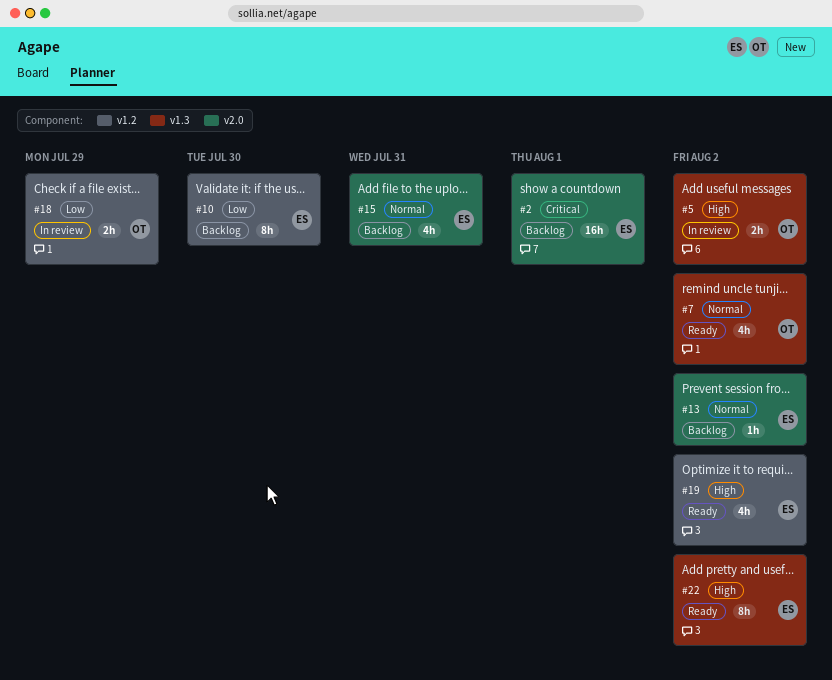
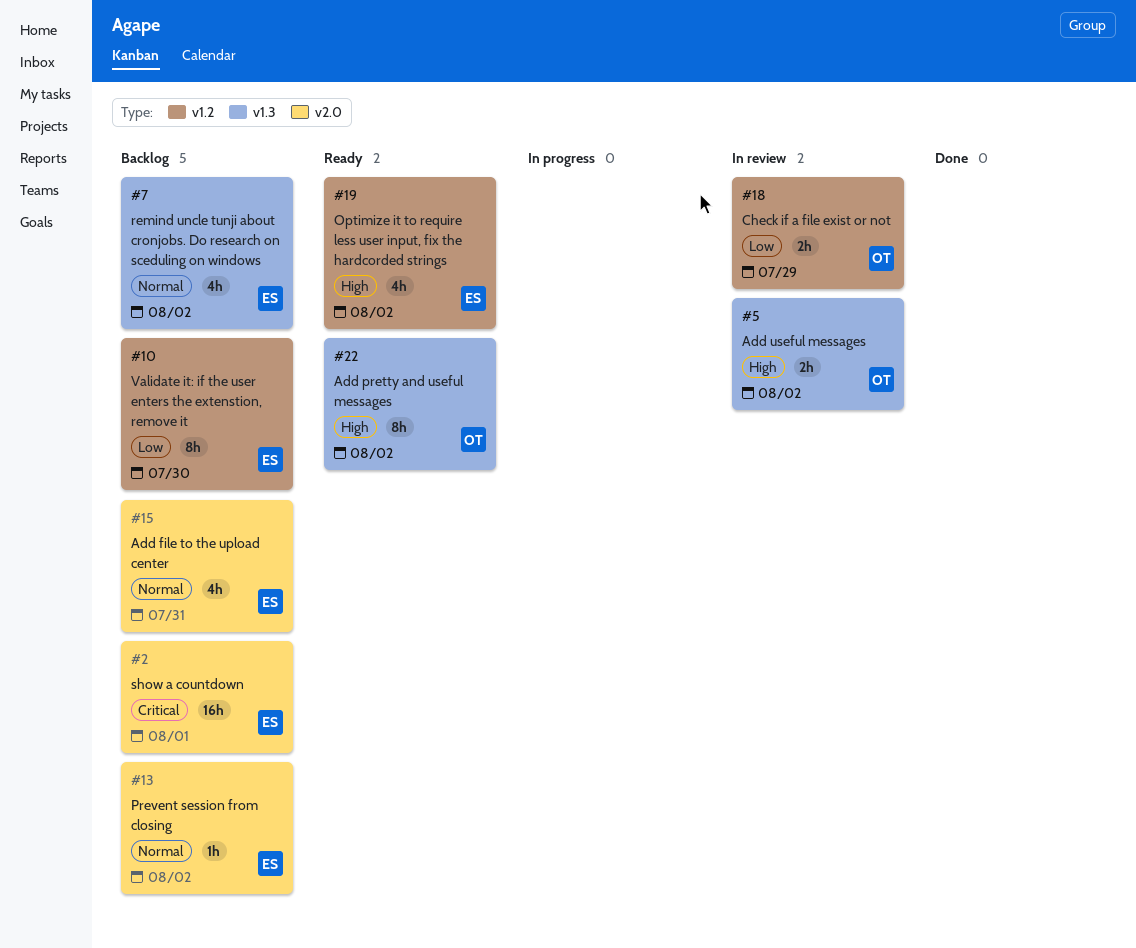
#7, status: Ready -> Backlog
#7, owner: OT -> ES
#22, owner: ES -> OT

